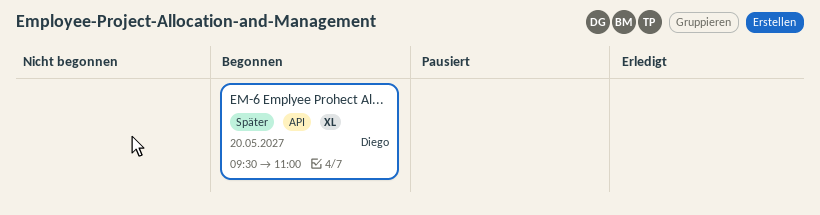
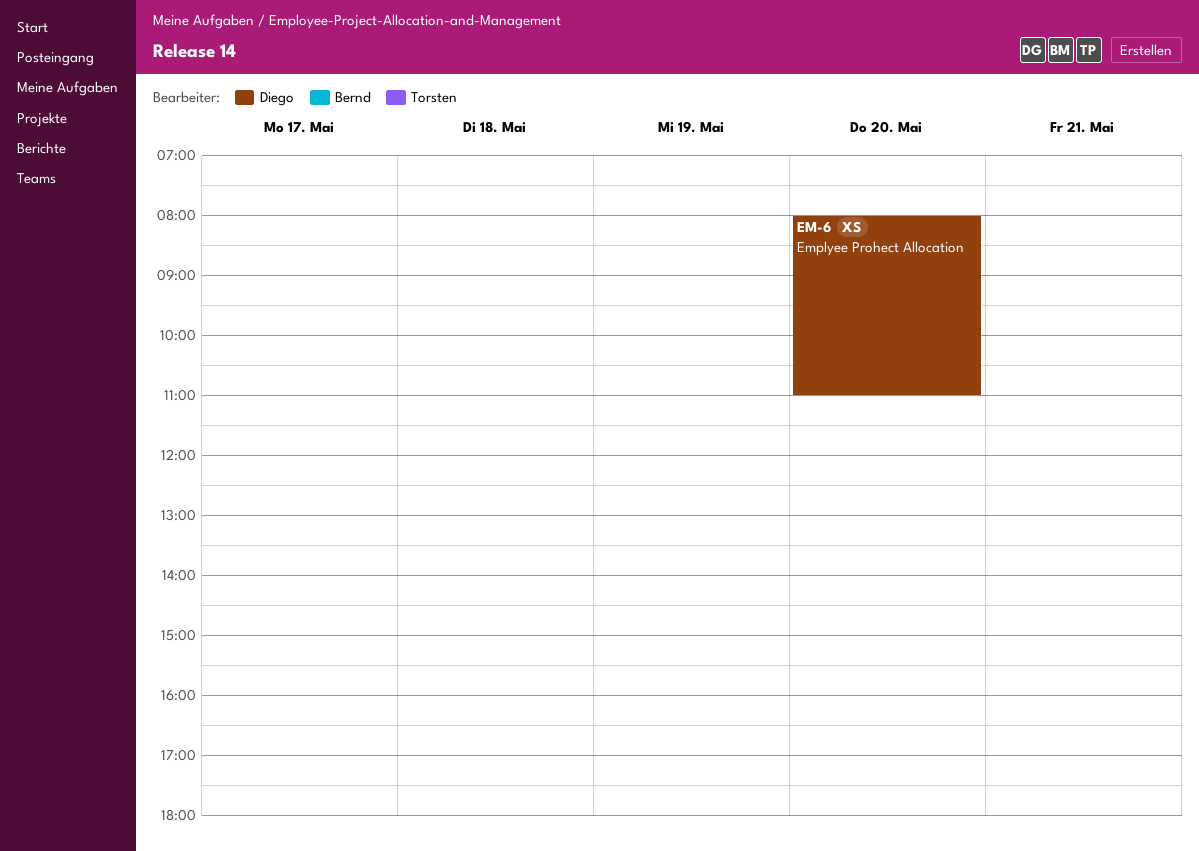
EM-6, estimate: XL -> XS
EM-6, begins: 09:30 -> 08:00

